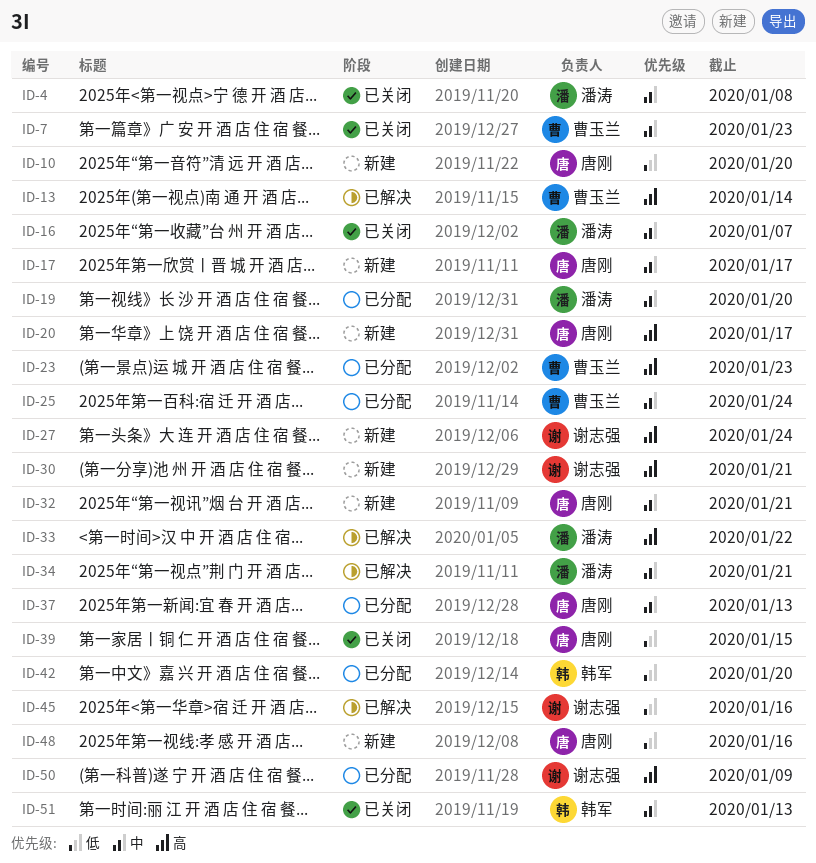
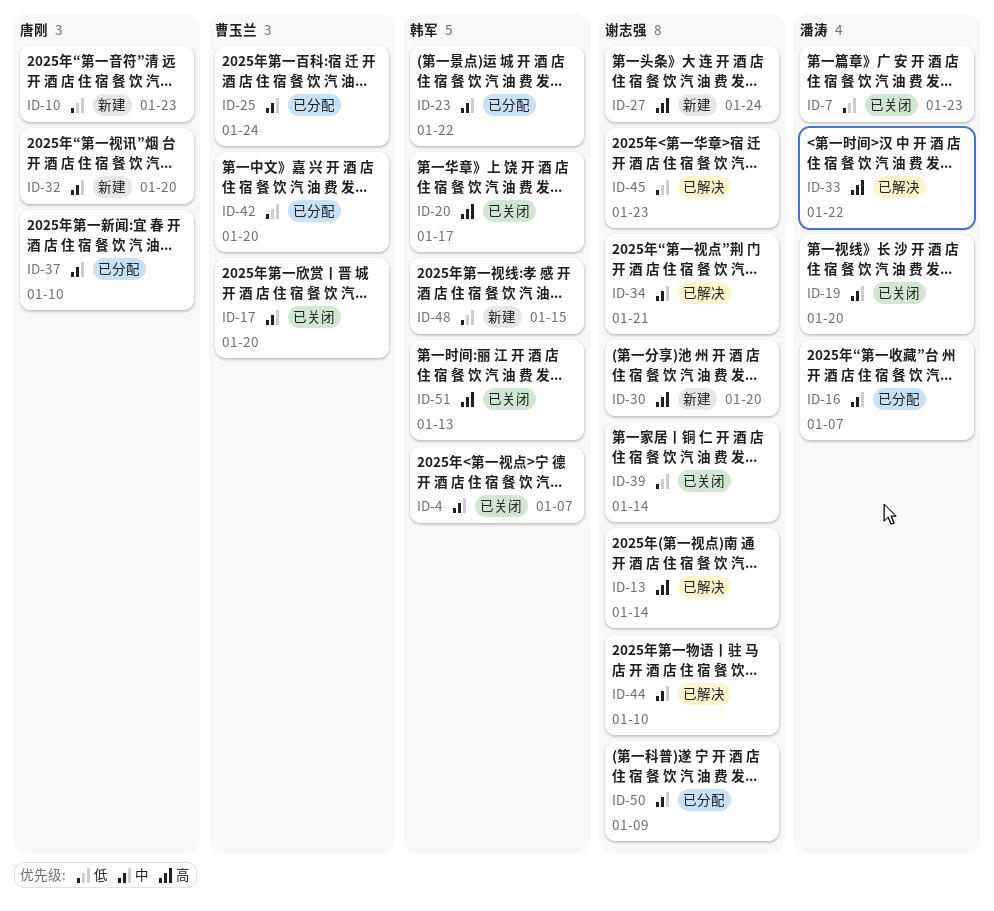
ID-4, owner: 潘涛 -> 韩军
ID-4, due: Jan 8 -> Jan 7
ID-7, owner: 曹玉兰 -> 潘涛
ID-7, priority: 中 -> 低
ID-10, due: Jan 20 -> Jan 23
ID-13, owner: 曹玉兰 -> 谢志强
ID-16, status: 已关闭 -> 已分配
ID-17, status: 新建 -> 已关闭
ID-17, owner: 唐刚 -> 曹玉兰
ID-17, due: Jan 17 -> Jan 20
ID-19, status: 已分配 -> 已关闭
ID-20, status: 新建 -> 已关闭
ID-20, owner: 唐刚 -> 韩军
ID-23, owner: 曹玉兰 -> 韩军
ID-23, priority: 高 -> 中
ID-23, due: Jan 23 -> Jan 22
ID-30, due: Jan 21 -> Jan 20
ID-32, due: Jan 21 -> Jan 20
ID-34, owner: 潘涛 -> 谢志强
ID-37, due: Jan 13 -> Jan 10
ID-39, owner: 唐刚 -> 谢志强
ID-39, due: Jan 15 -> Jan 14
ID-42, owner: 韩军 -> 曹玉兰
ID-44: none -> present
ID-45, due: Jan 16 -> Jan 23
ID-48, owner: 唐刚 -> 韩军
ID-48, due: Jan 16 -> Jan 15
ID-50, priority: 高 -> 中
ID-51, priority: 中 -> 高

